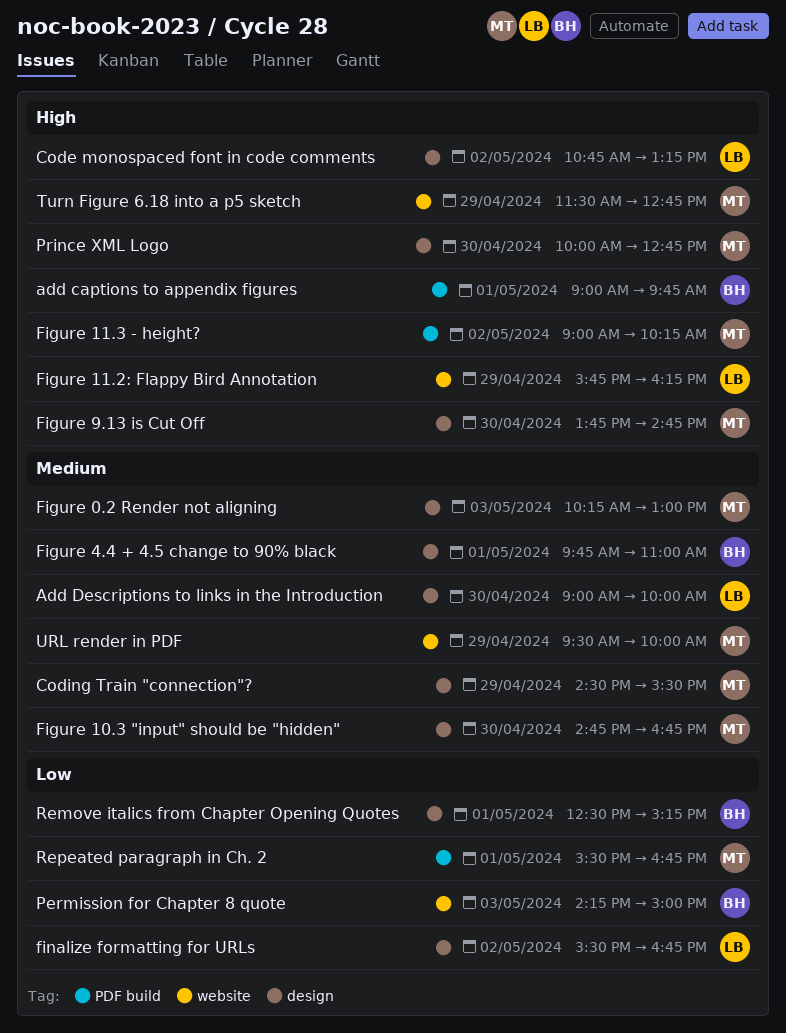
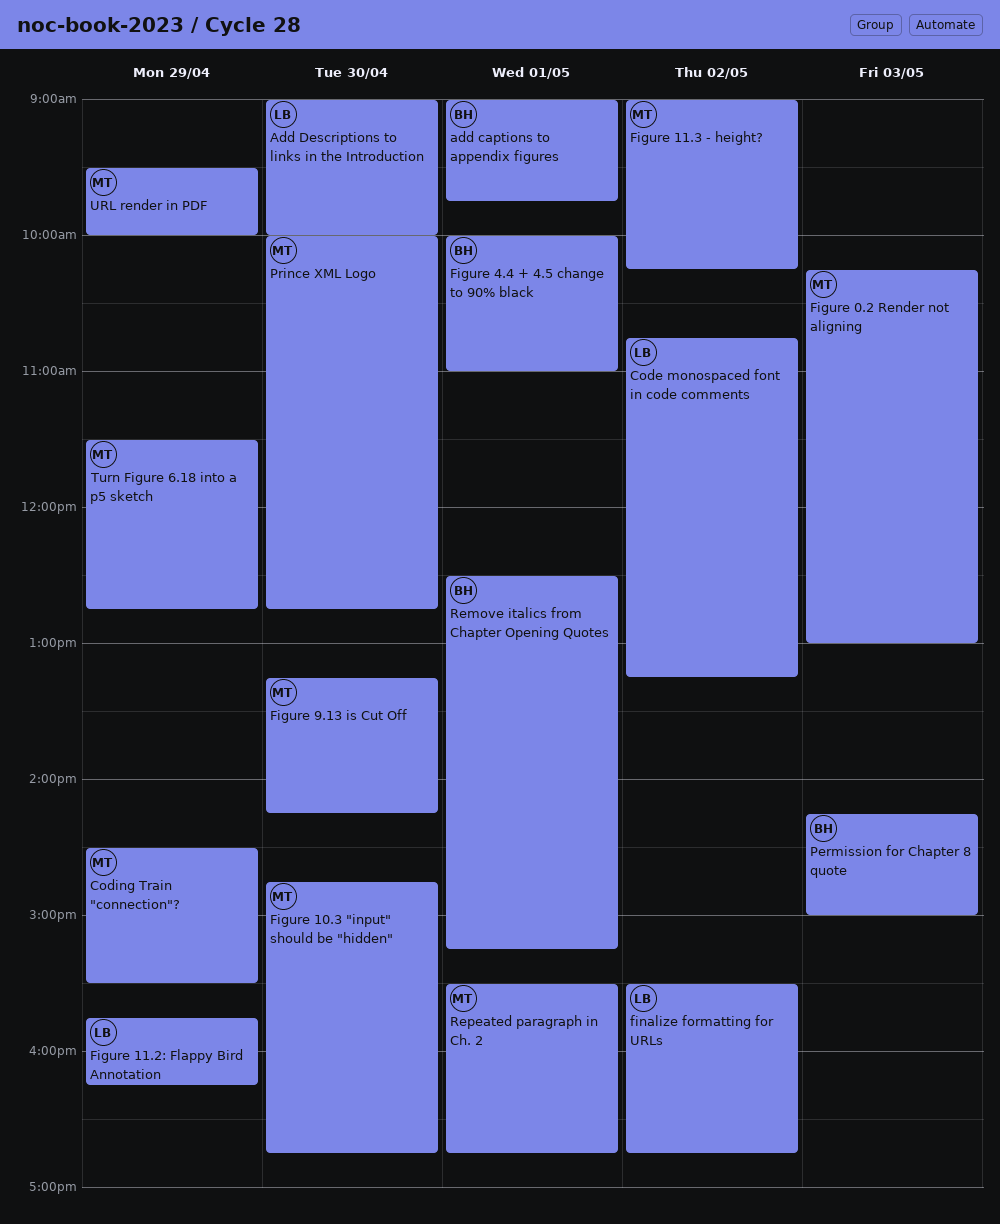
Figure 4.4 + 4.5 change to 90% black, begins: 09:45 -> 10:00
Figure 9.13 is Cut Off, begins: 13:45 -> 13:15
Figure 9.13 is Cut Off, ends: 14:45 -> 14:15

